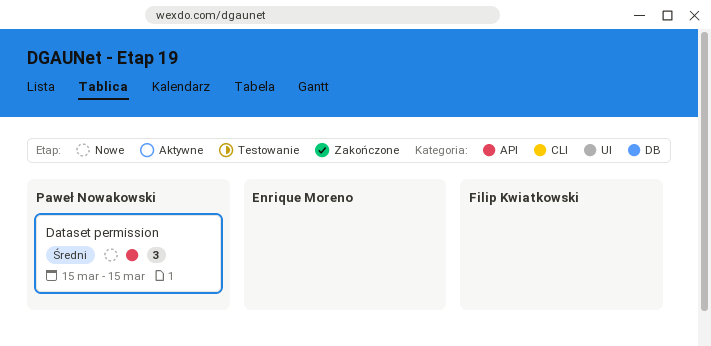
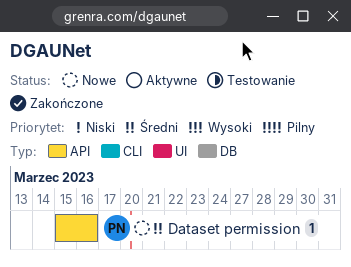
Dataset permission, estimate: 3 -> 1
Dataset permission, due: Mar 15 -> Mar 16

